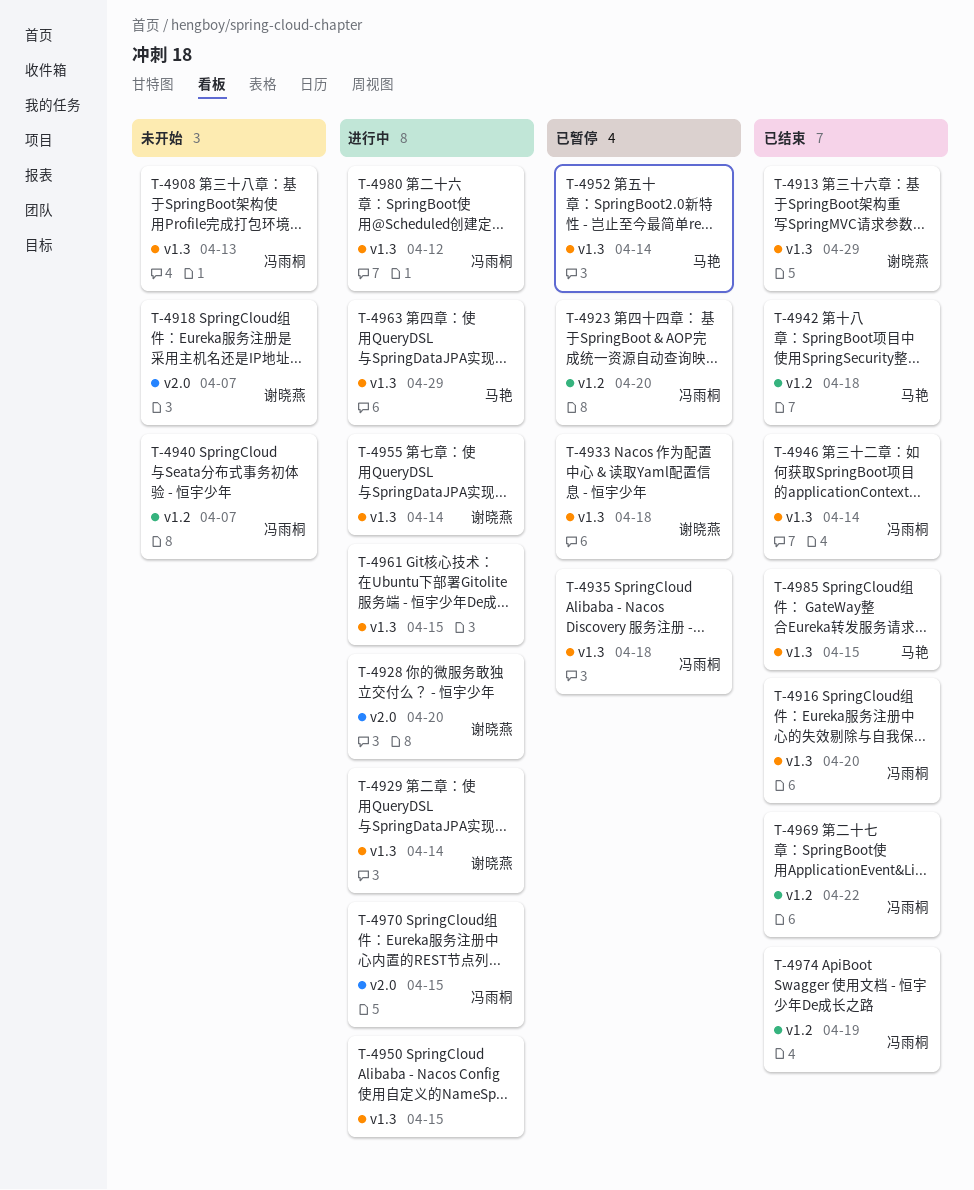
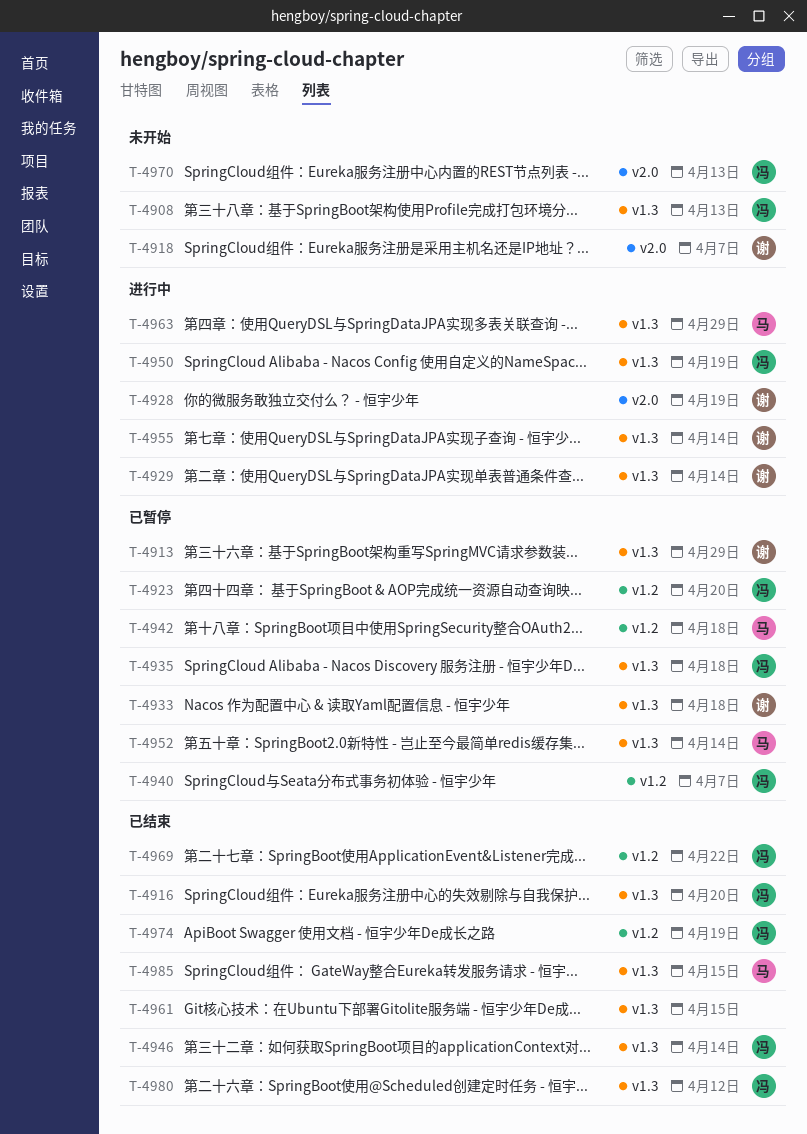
T-4913, status: 已结束 -> 已暂停
T-4928, due: Apr 20 -> Apr 19
T-4940, status: 未开始 -> 已暂停
T-4942, status: 已结束 -> 已暂停
T-4950, owner: none -> 冯雨桐
T-4950, due: Apr 15 -> Apr 19
T-4961, status: 进行中 -> 已结束
T-4970, status: 进行中 -> 未开始
T-4970, due: Apr 15 -> Apr 13
T-4980, status: 进行中 -> 已结束

